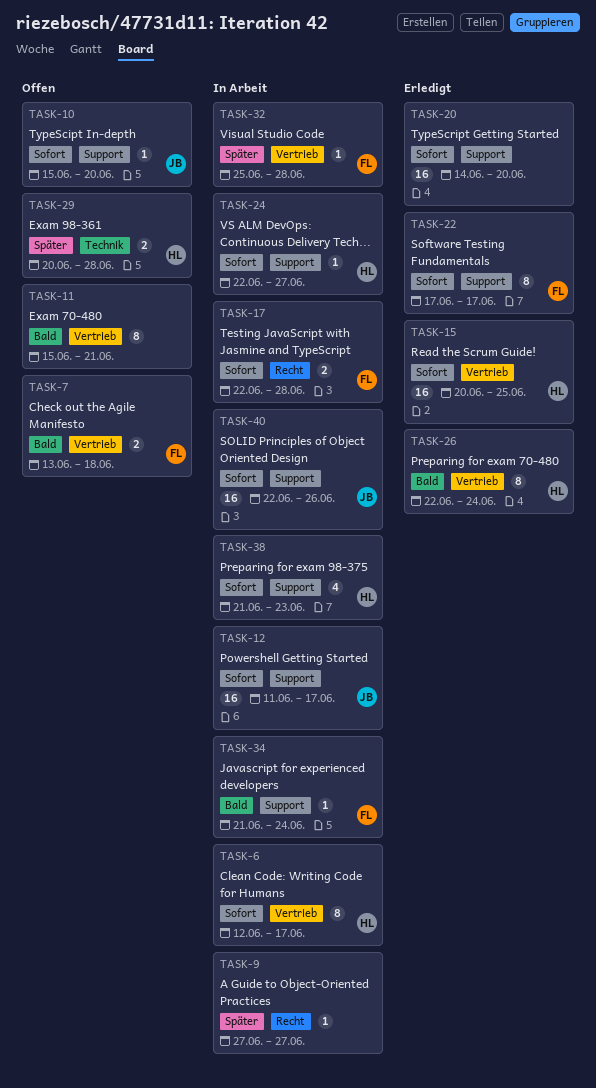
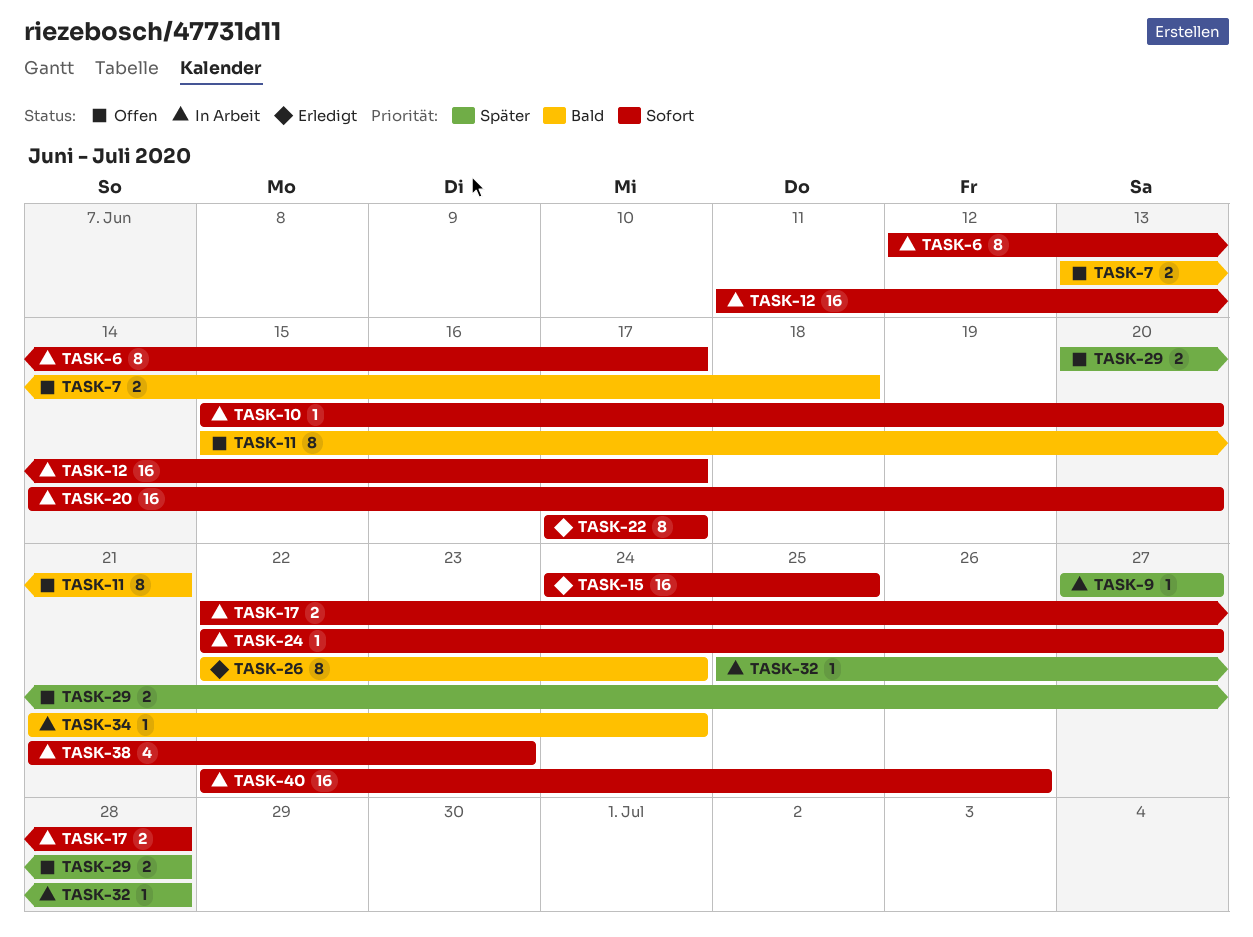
TASK-10, status: Offen -> In Arbeit
TASK-15, start: Jun 20 -> Jun 24
TASK-20, status: Erledigt -> In Arbeit

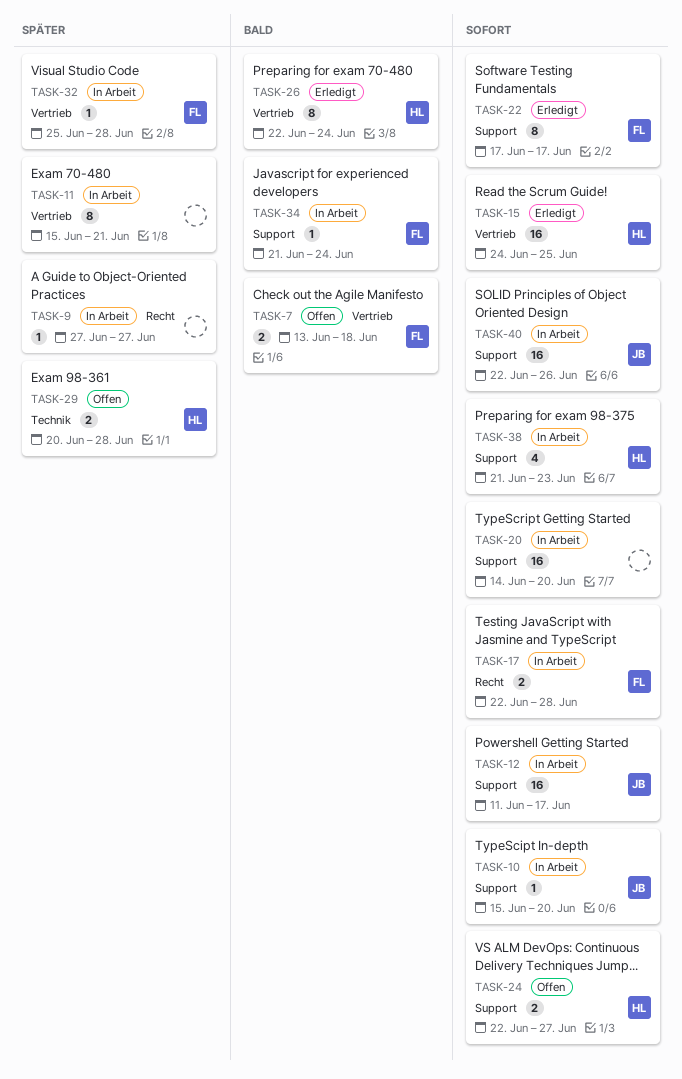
TASK-6: present -> none
TASK-11, status: Offen -> In Arbeit
TASK-11, priority: Bald -> Später
TASK-24, status: In Arbeit -> Offen
TASK-24, estimate: 1 -> 2

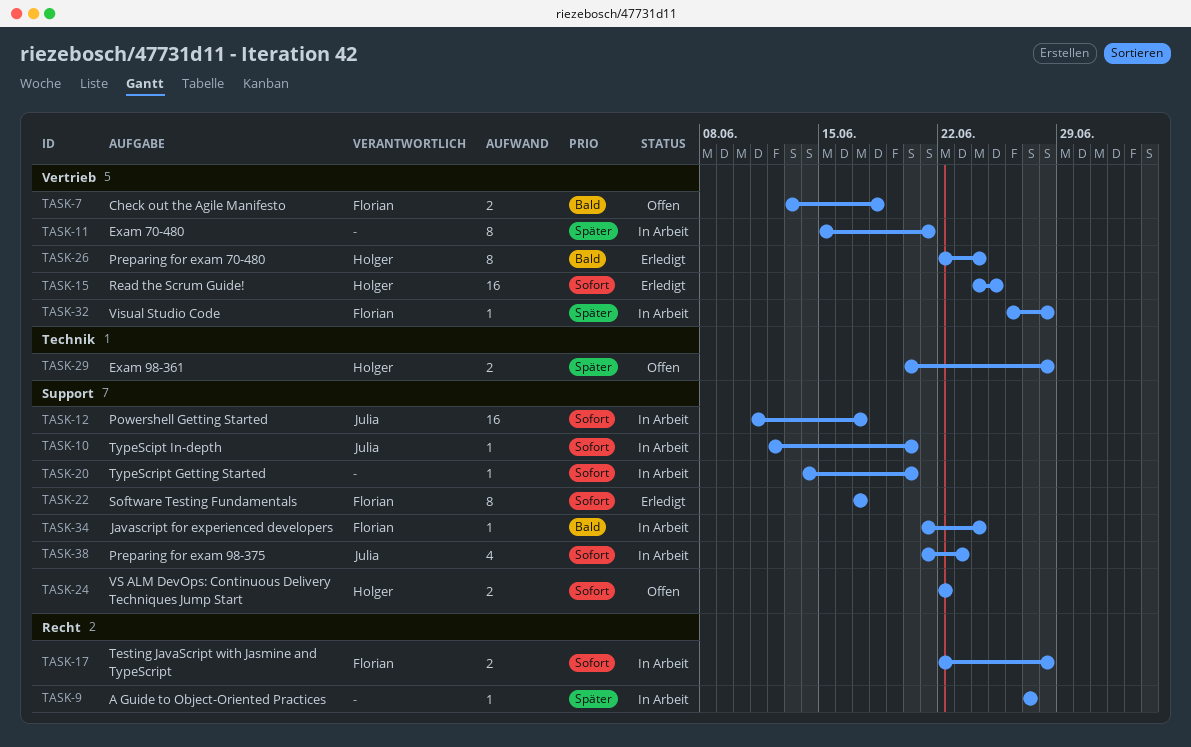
TASK-10, start: Jun 15 -> Jun 12
TASK-20, estimate: 16 -> 1
TASK-24, due: Jun 27 -> Jun 22
TASK-32, start: Jun 25 -> Jun 26
TASK-38, owner: Holger -> Julia
TASK-40: present -> none

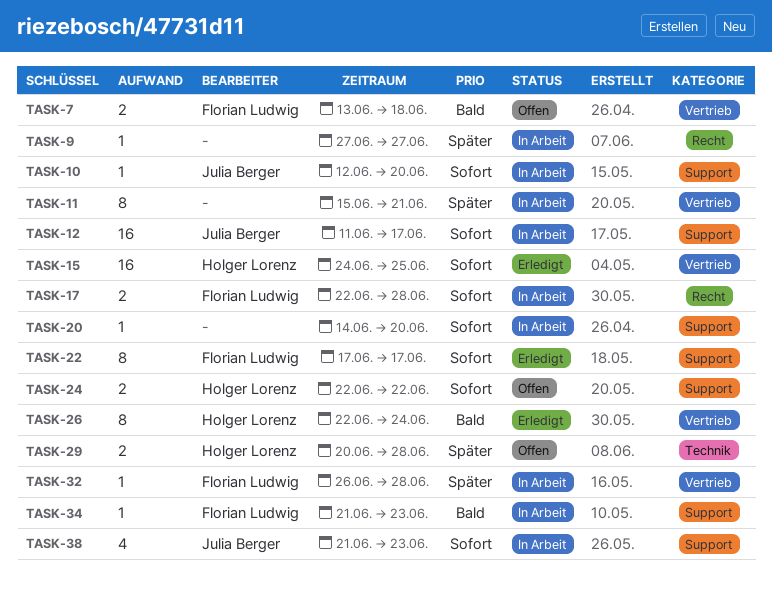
TASK-34, due: Jun 24 -> Jun 23

